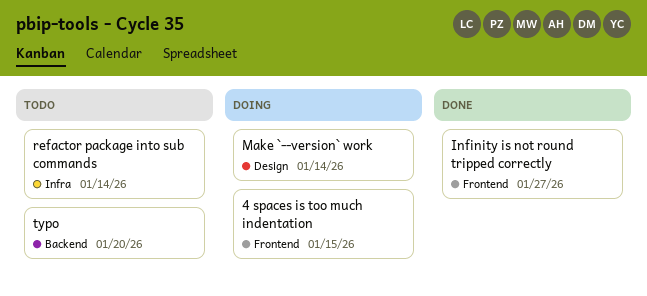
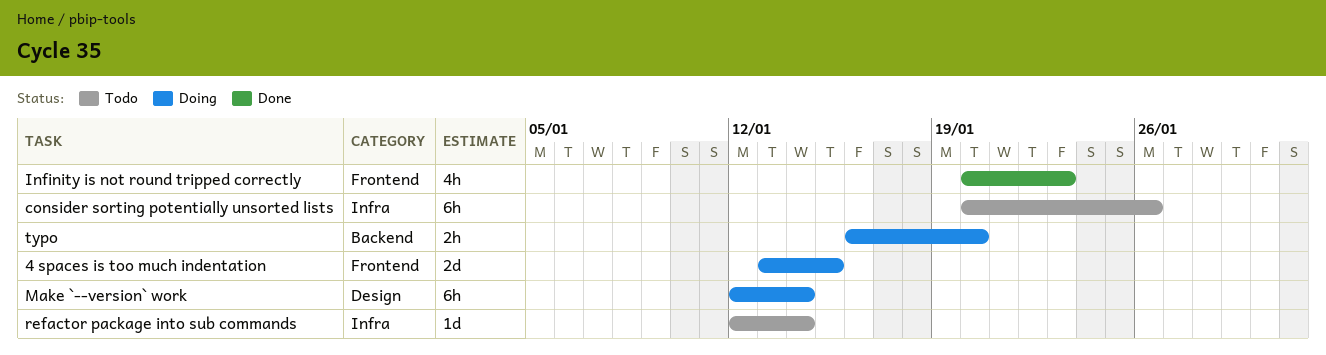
consider sorting potentially unsorted lists: none -> present
Infinity is not round tripped correctly, due: Jan 27 -> Jan 23
typo, status: Todo -> Doing

